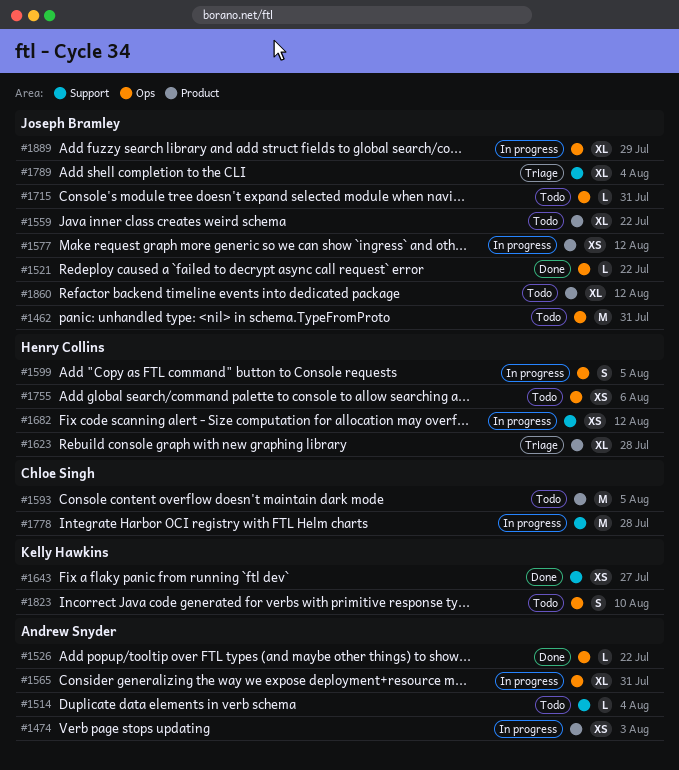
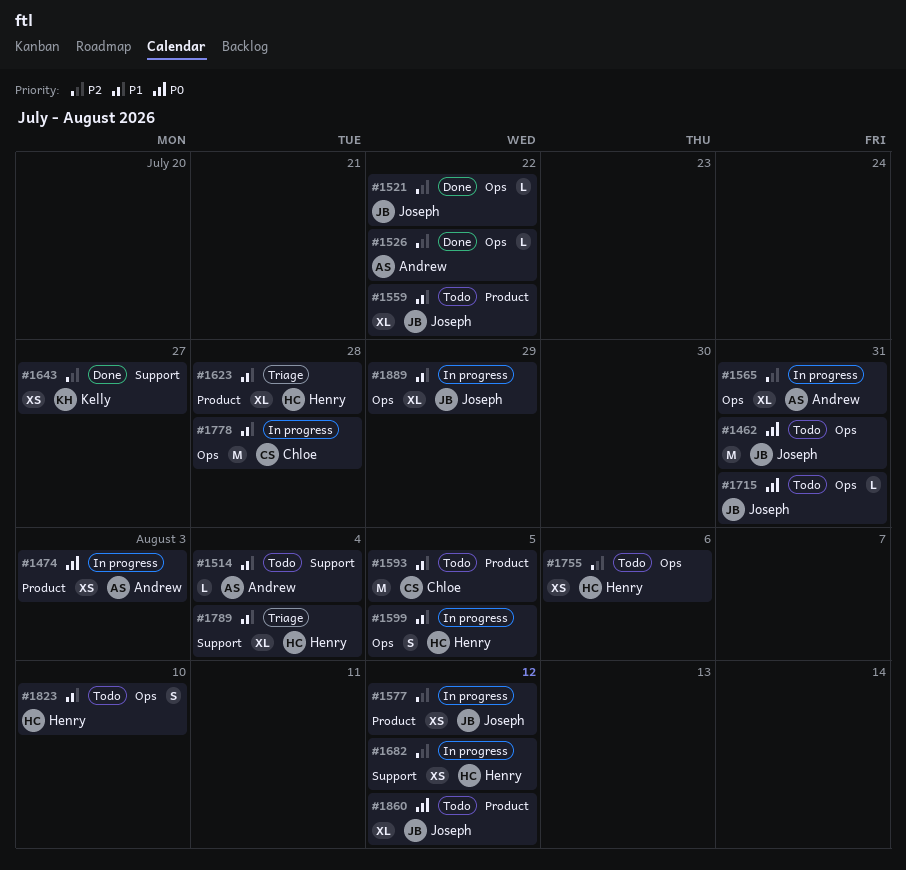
#1778, label: Support -> Ops
#1789, owner: Joseph Bramley -> Henry Collins
#1823, owner: Kelly Hawkins -> Henry Collins

